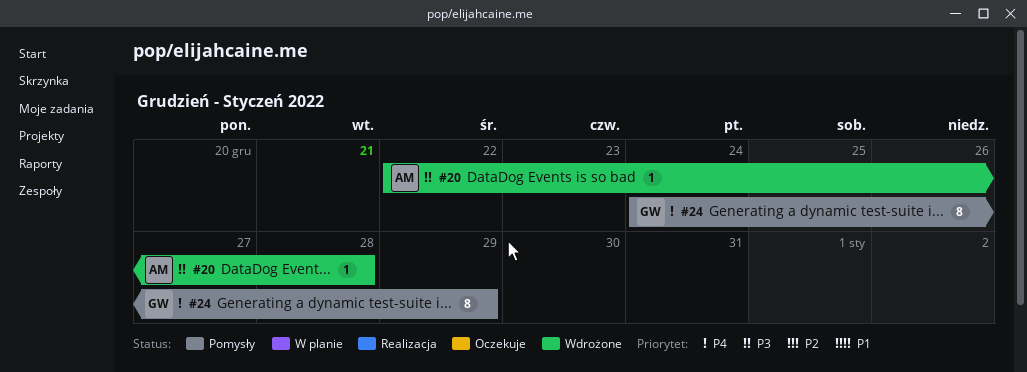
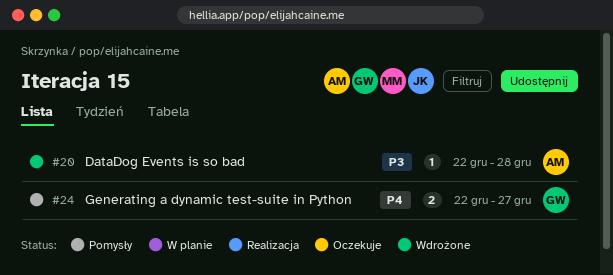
#24, estimate: 8 -> 2
#24, start: Dec 24 -> Dec 22
#24, due: Dec 29 -> Dec 27

